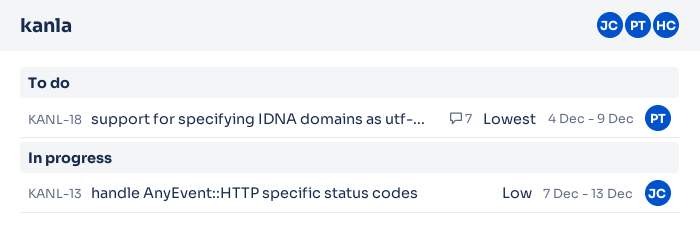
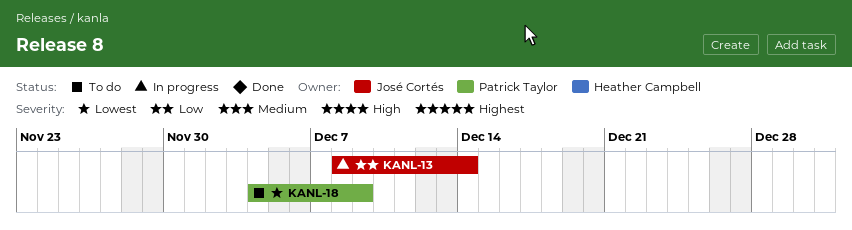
KANL-13, start: Dec 7 -> Dec 8
KANL-13, due: Dec 13 -> Dec 14

